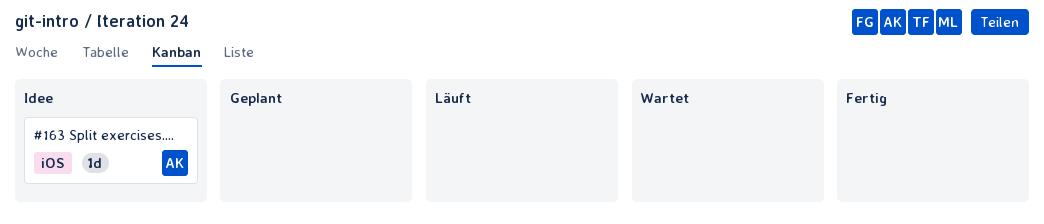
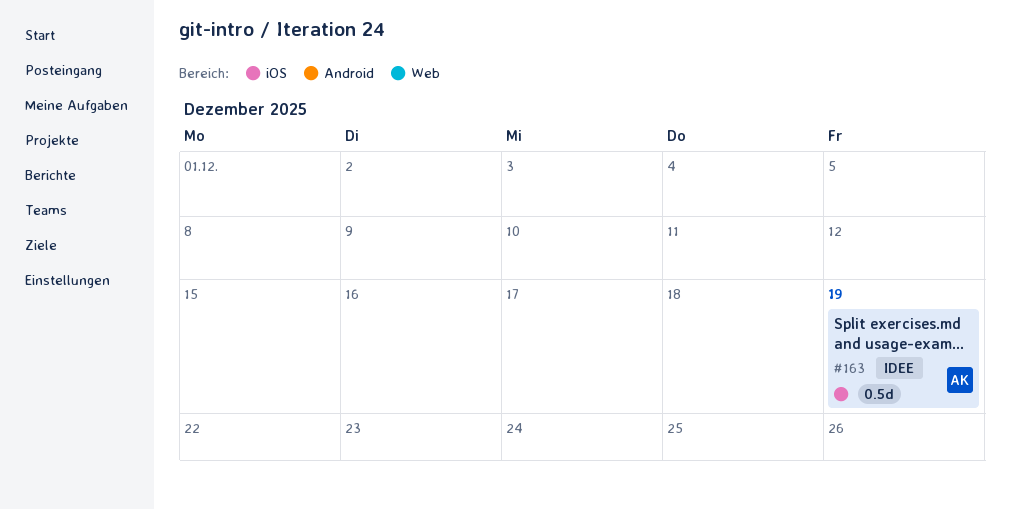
#163, estimate: 1d -> 0.5d

